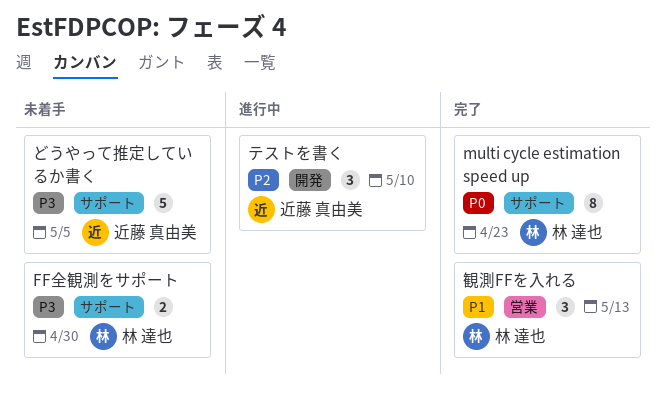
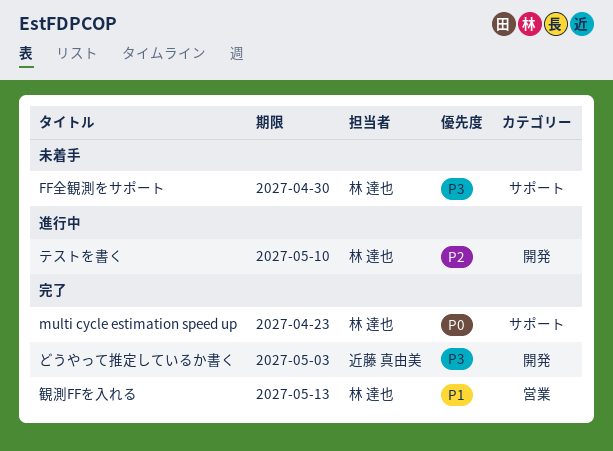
どうやって推定しているか書く, status: 未着手 -> 完了
どうやって推定しているか書く, label: サポート -> 開発
どうやって推定しているか書く, due: May 5 -> May 3
テストを書く, owner: 近藤 真由美 -> 林 達也

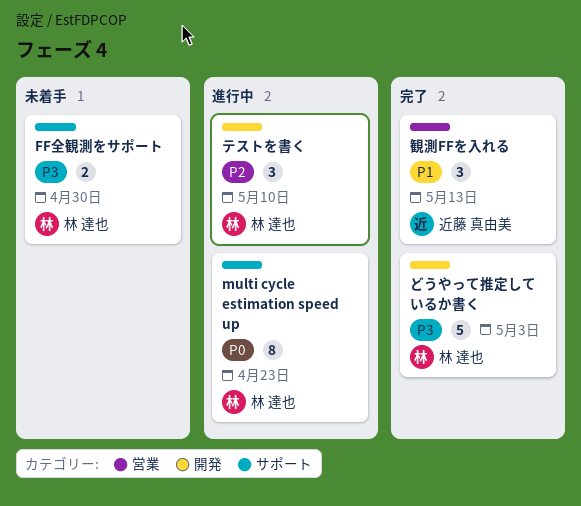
multi cycle estimation speed up, status: 完了 -> 進行中
どうやって推定しているか書く, owner: 近藤 真由美 -> 林 達也
観測FFを入れる, owner: 林 達也 -> 近藤 真由美

